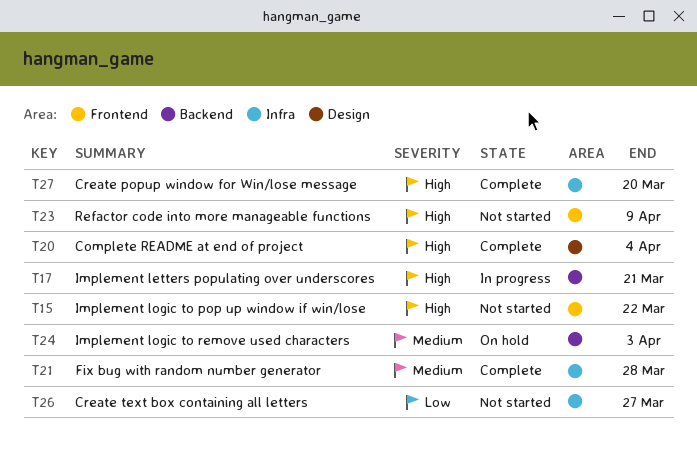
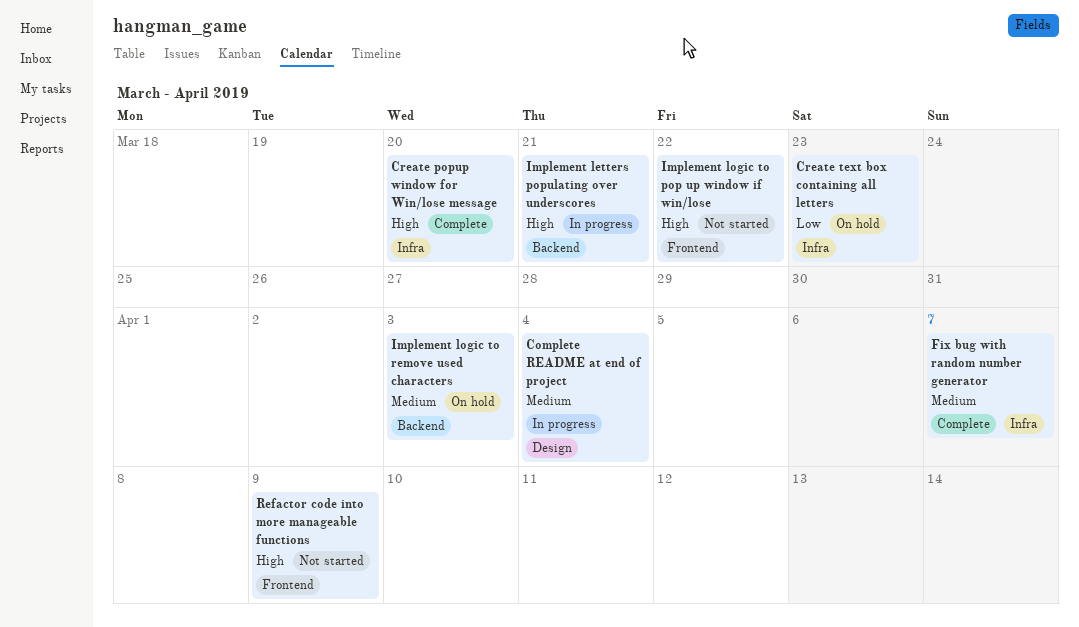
Complete README at end of project, status: Complete -> In progress
Complete README at end of project, priority: High -> Medium
Create text box containing all letters, status: Not started -> On hold
Create text box containing all letters, due: Mar 27 -> Mar 23
Fix bug with random number generator, due: Mar 28 -> Apr 7

